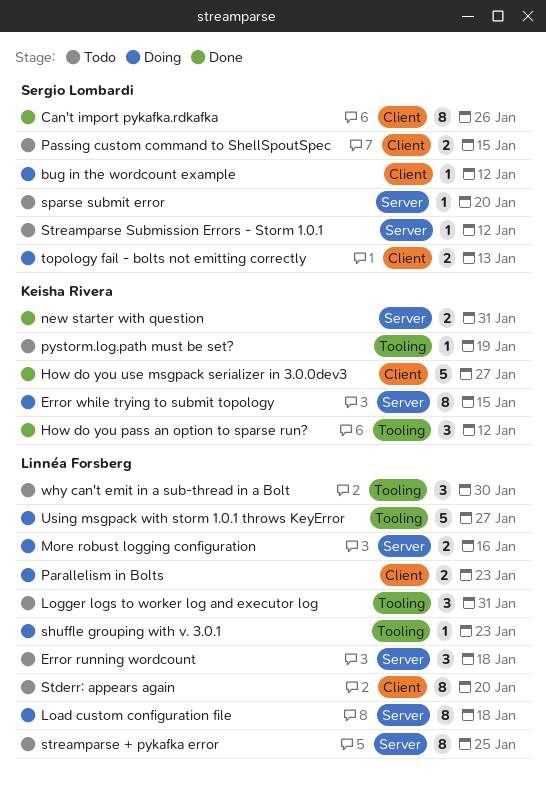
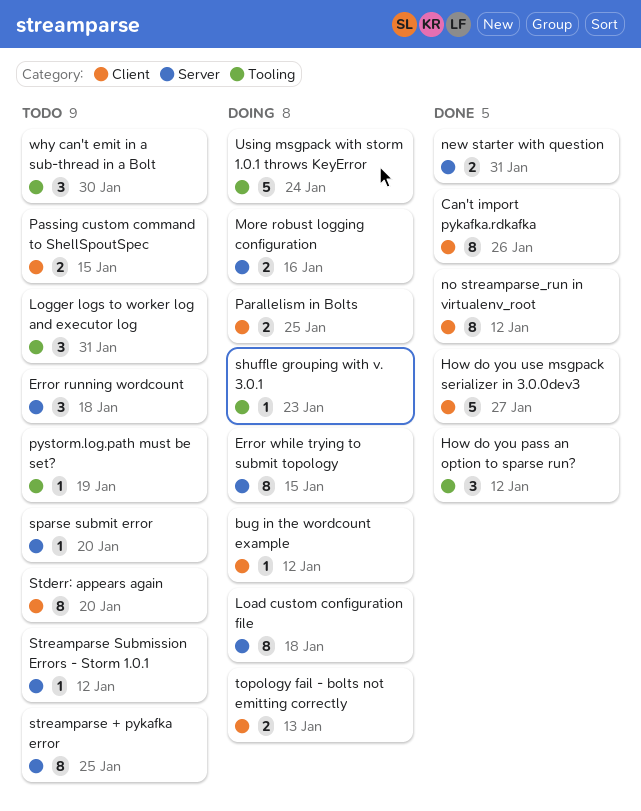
no streamparse_run in virtualenv_root: none -> present
Parallelism in Bolts, due: Jan 23 -> Jan 25
Using msgpack with storm 1.0.1 throws KeyError, due: Jan 27 -> Jan 24

